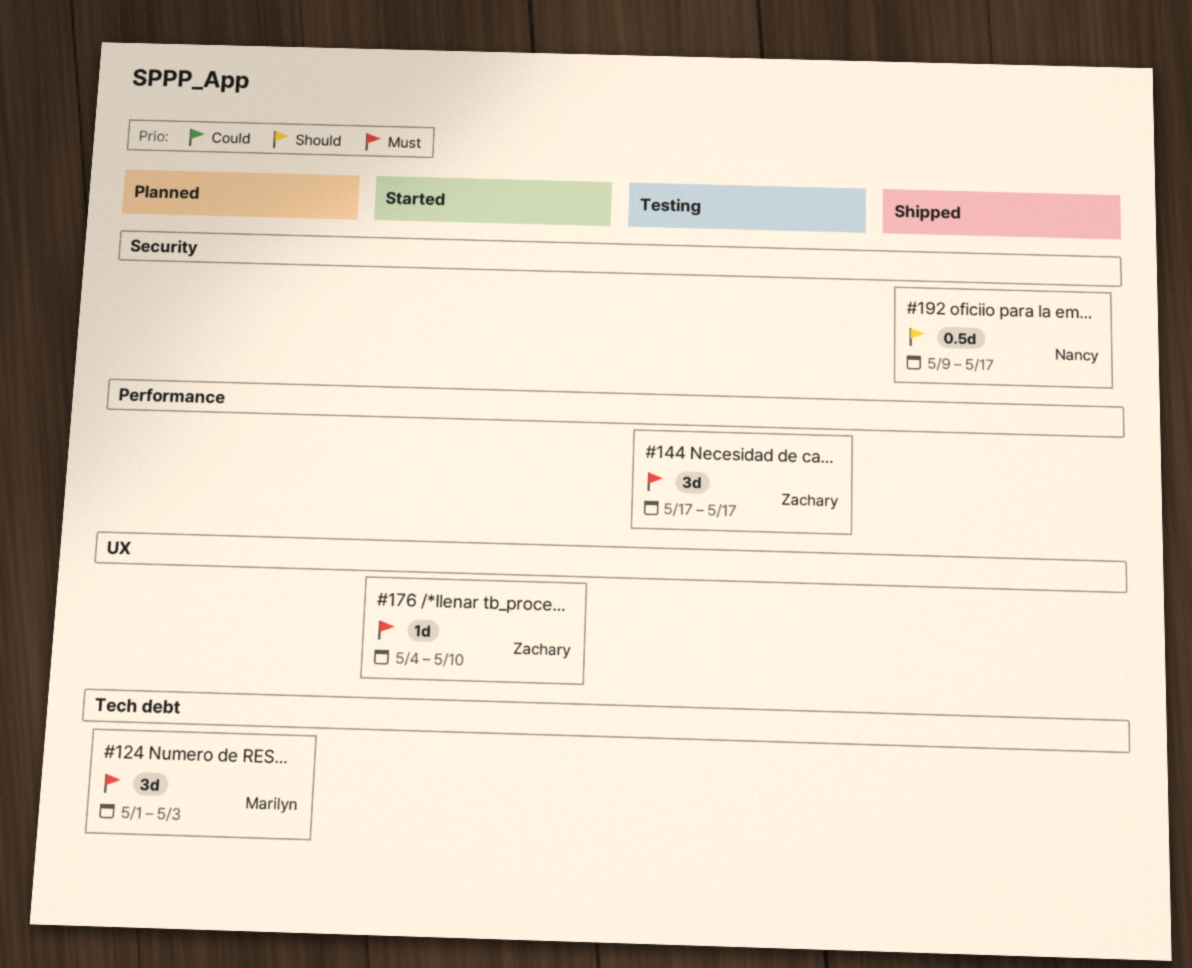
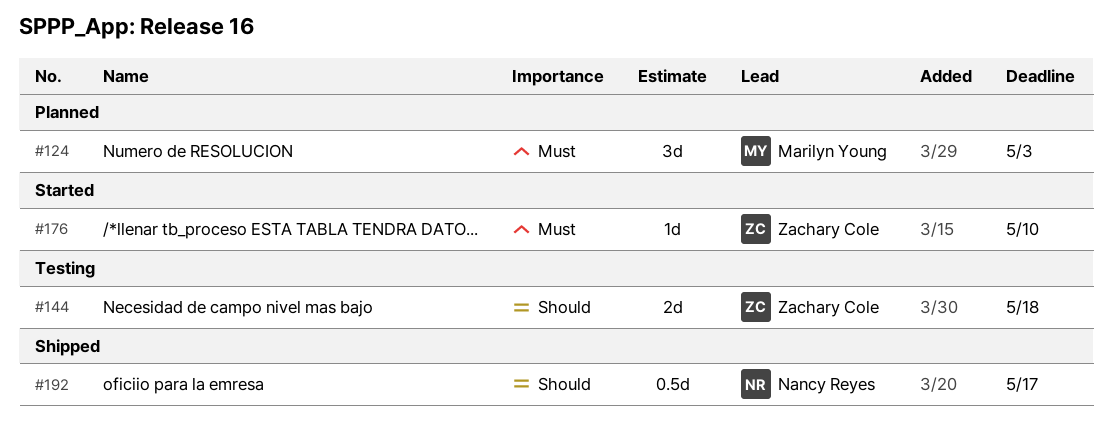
#144, priority: Must -> Should
#144, estimate: 3d -> 2d
#144, due: May 17 -> May 18

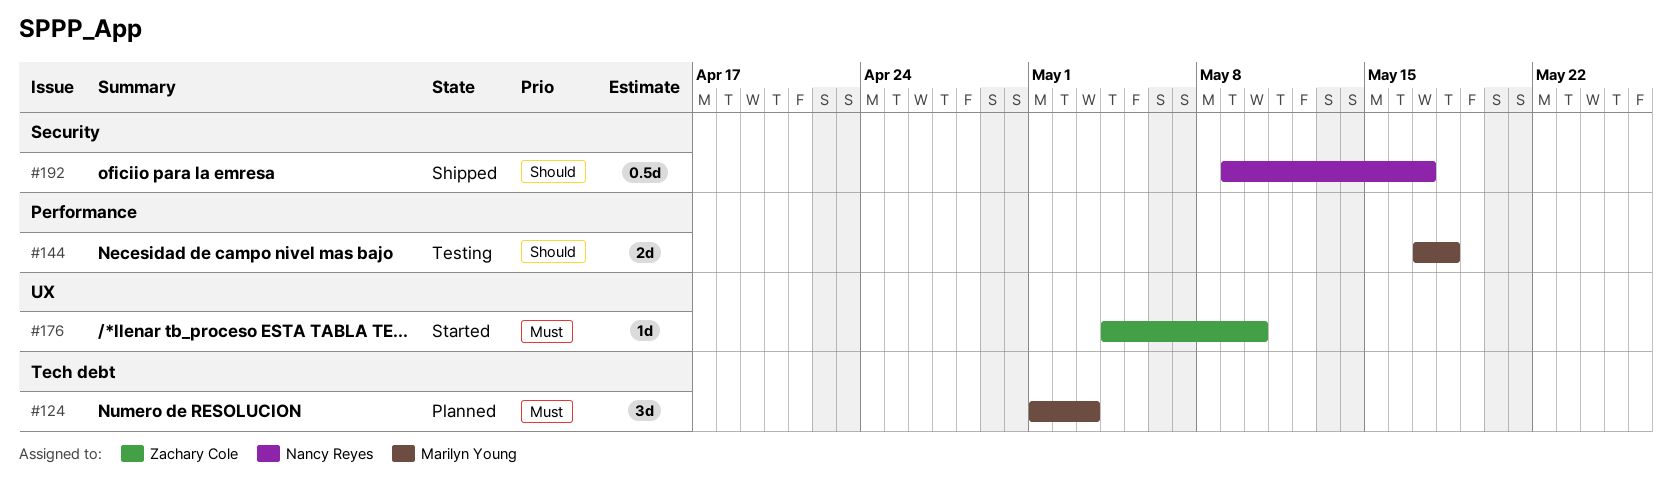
#144, owner: Zachary Cole -> Marilyn Young

